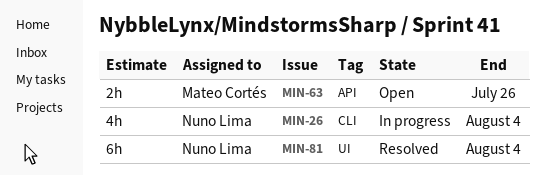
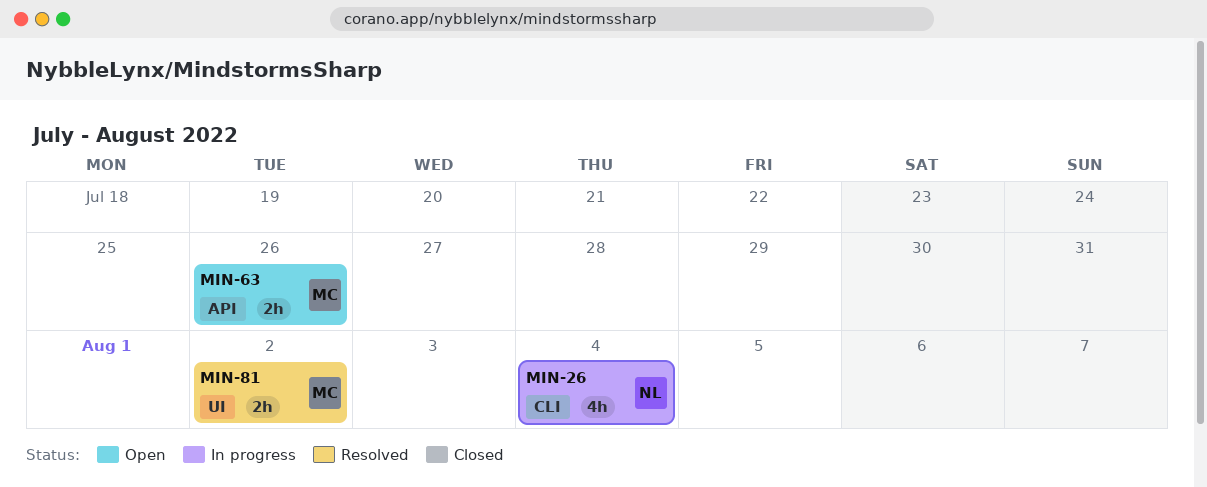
MIN-81, owner: Nuno Lima -> Mateo Cortés
MIN-81, estimate: 6h -> 2h
MIN-81, due: Aug 4 -> Aug 2

